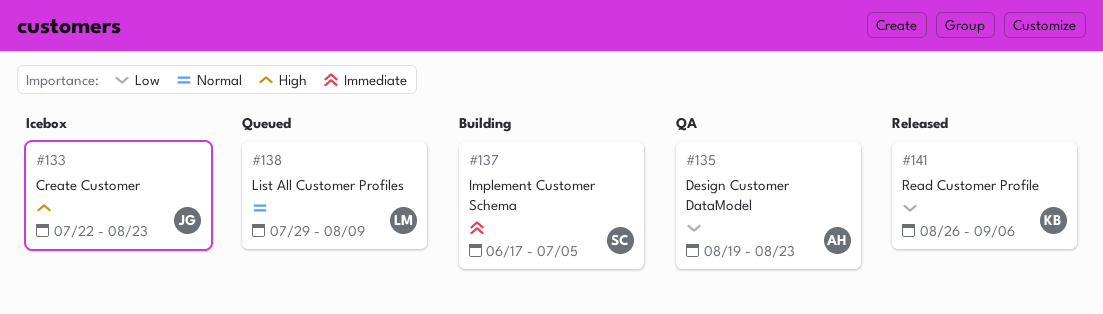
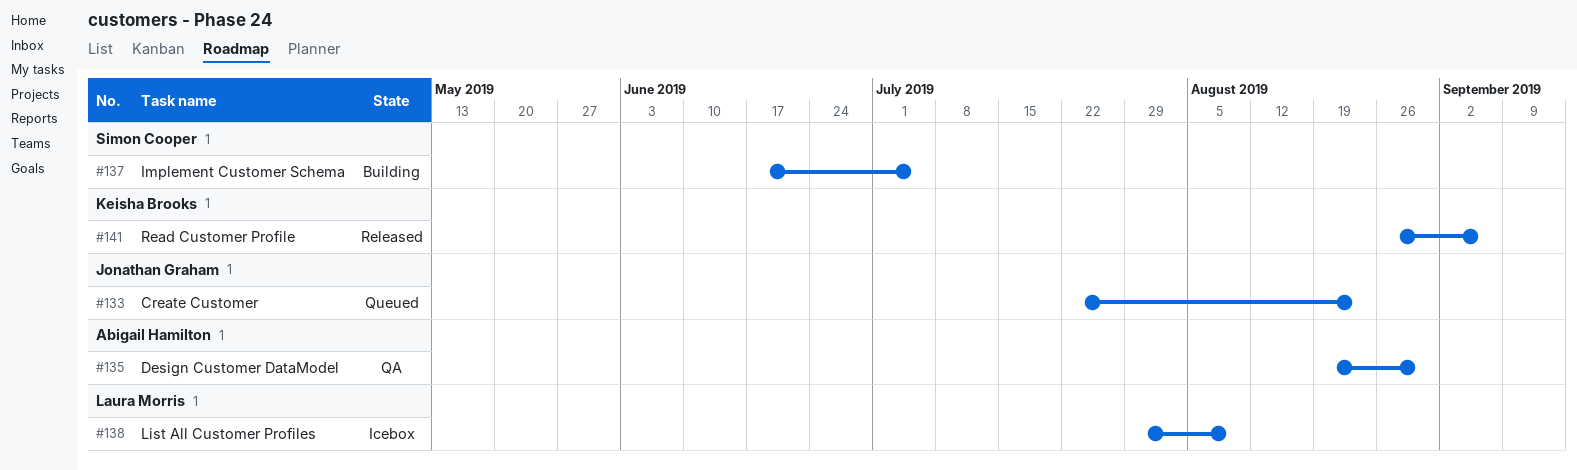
#133, status: Icebox -> Queued
#135, due: Aug 23 -> Aug 30
#138, status: Queued -> Icebox

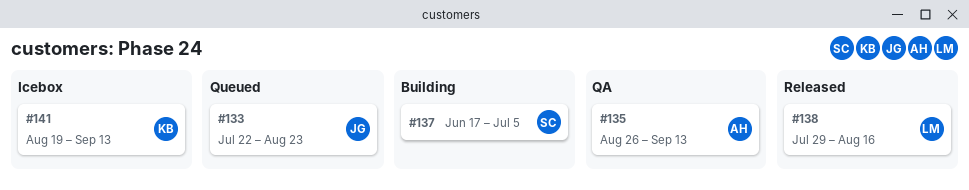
#135, start: Aug 19 -> Aug 26
#135, due: Aug 30 -> Sep 13
#138, status: Icebox -> Released
#138, due: Aug 9 -> Aug 16
#141, status: Released -> Icebox
#141, start: Aug 26 -> Aug 19
#141, due: Sep 6 -> Sep 13

